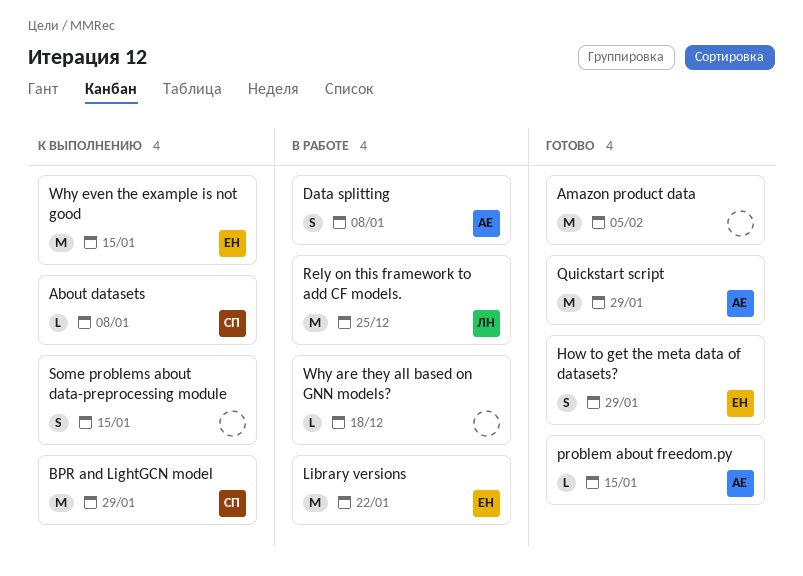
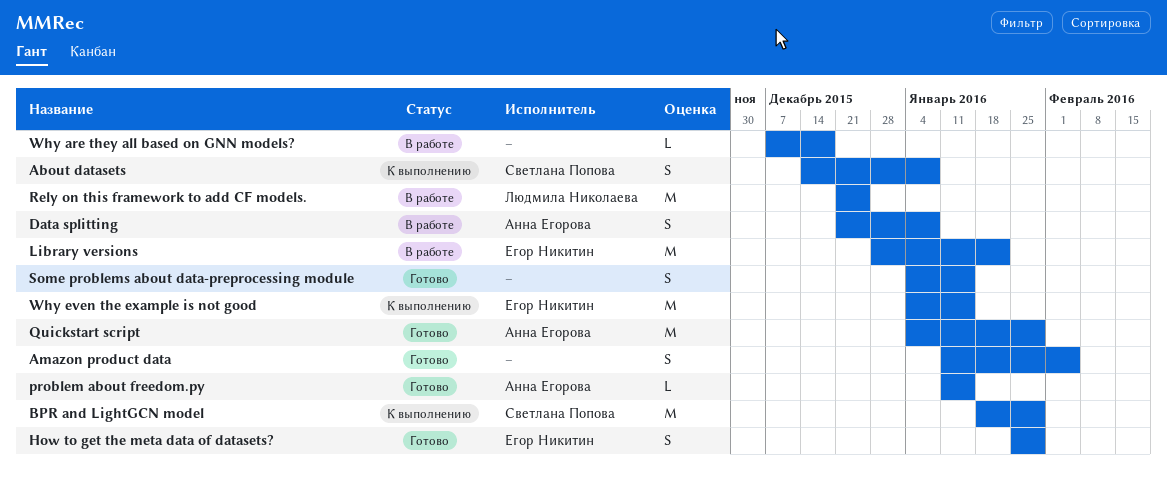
About datasets, estimate: L -> S
Amazon product data, estimate: M -> S
Some problems about data-preprocessing module, status: К выполнению -> Готово

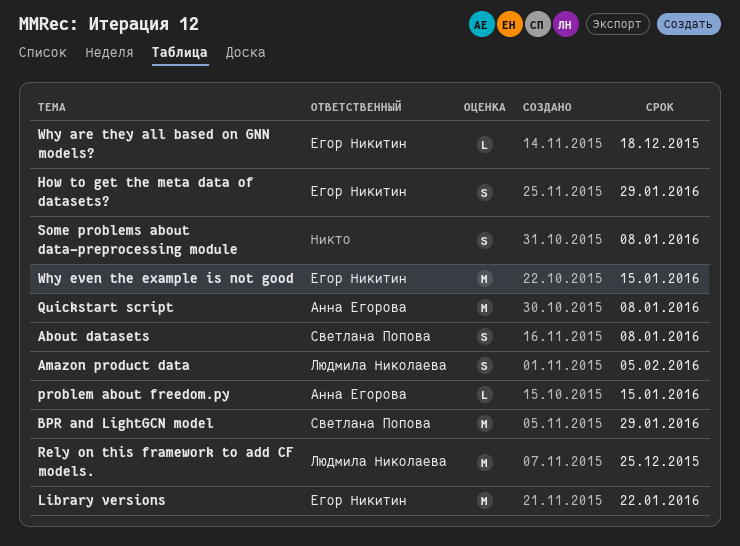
Amazon product data, owner: none -> Людмила Николаева
Data splitting: present -> none
Quickstart script, due: Jan 29 -> Jan 8
Some problems about data-preprocessing module, due: Jan 15 -> Jan 8
Why are they all based on GNN models?, owner: none -> Егор Никитин

